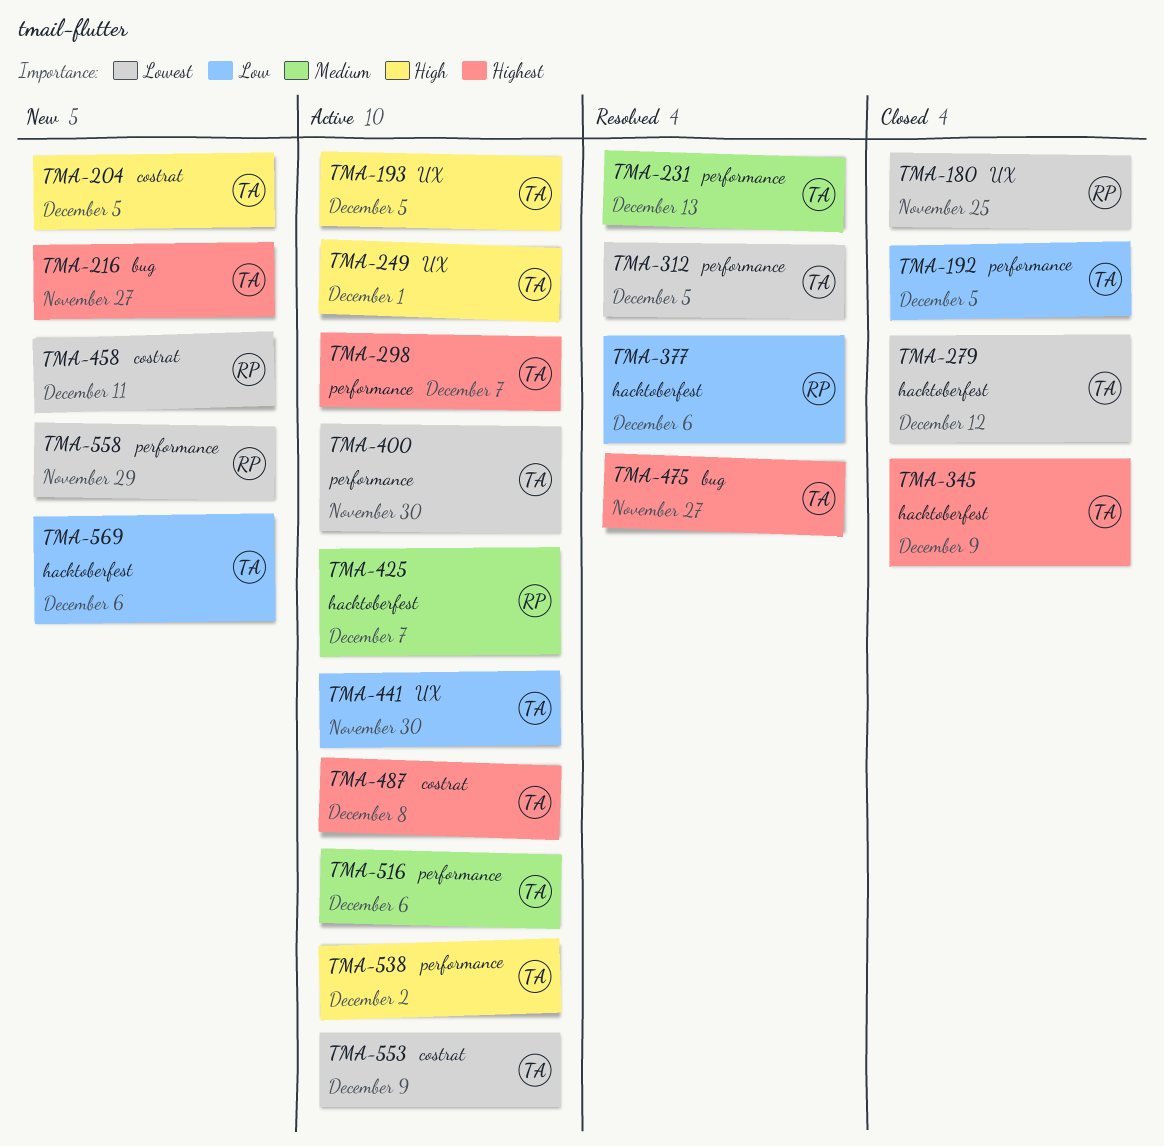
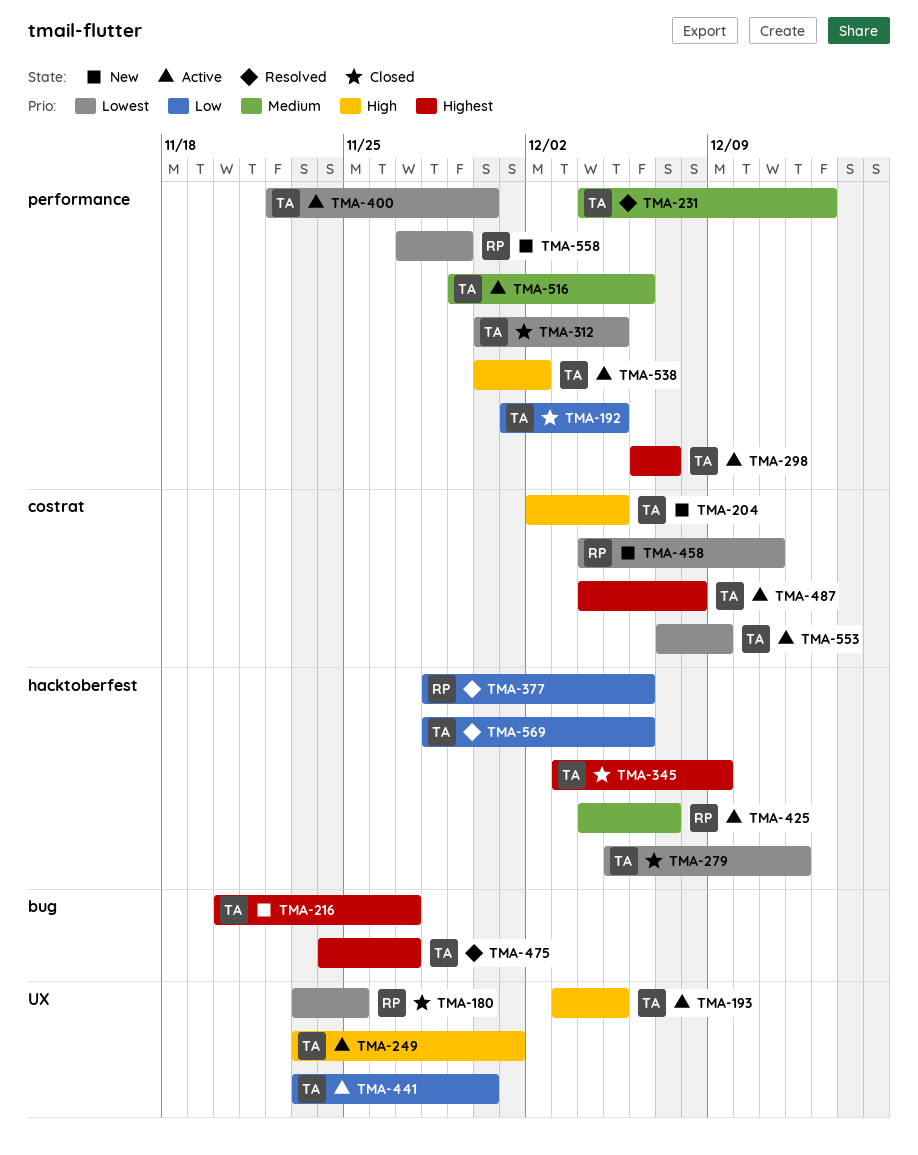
TMA-312, status: Resolved -> Closed
TMA-569, status: New -> Resolved

